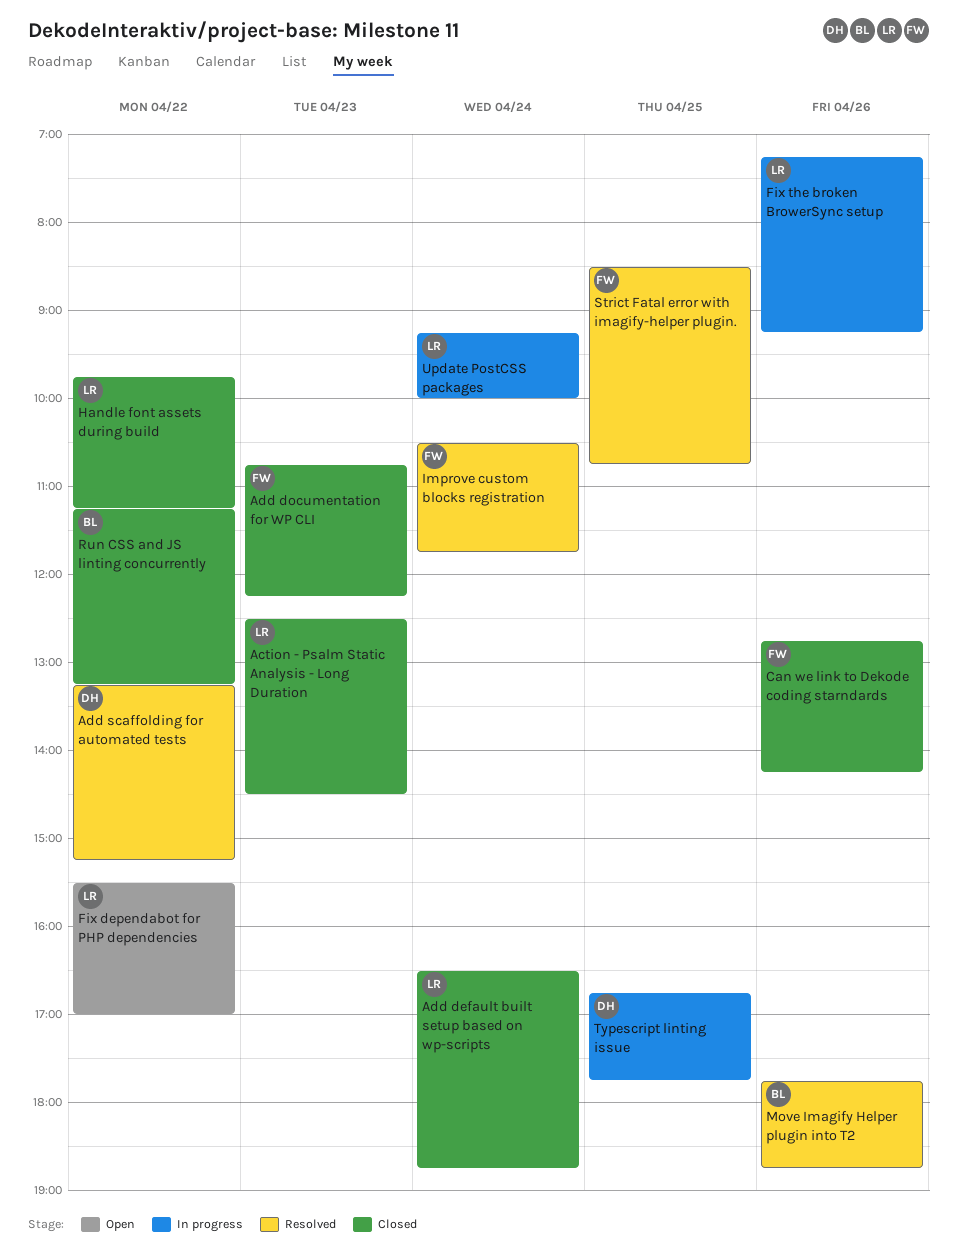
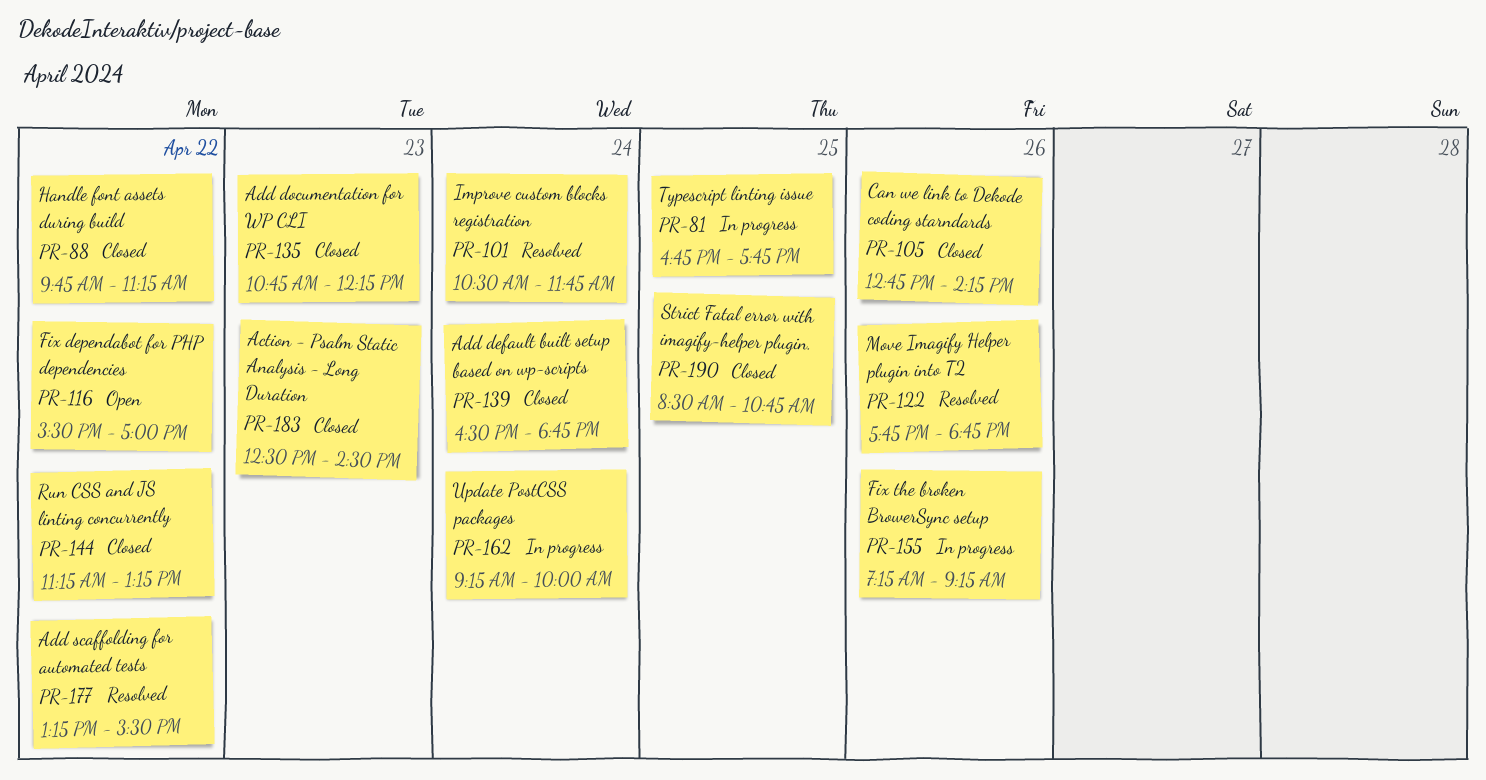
Add scaffolding for automated tests, ends: 15:15 -> 15:30
Strict Fatal error with imagify-helper plugin., status: Resolved -> Closed

